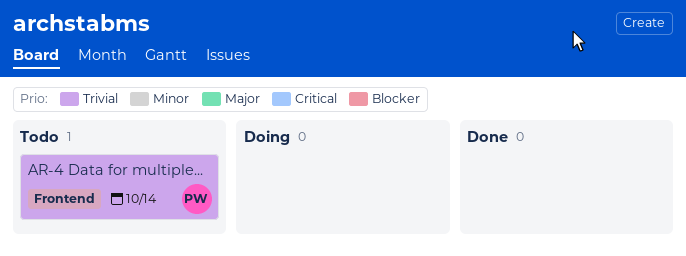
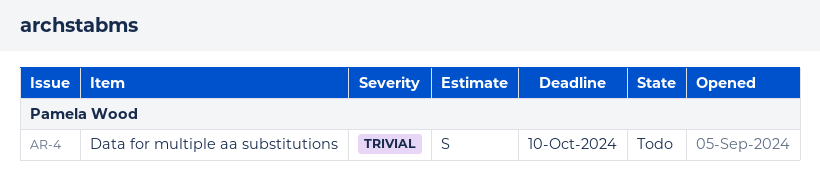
AR-4, due: Oct 14 -> Oct 10

